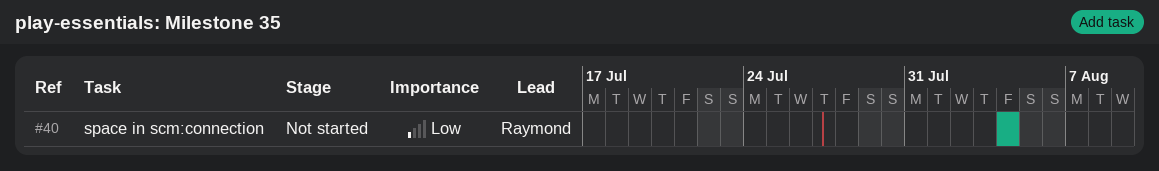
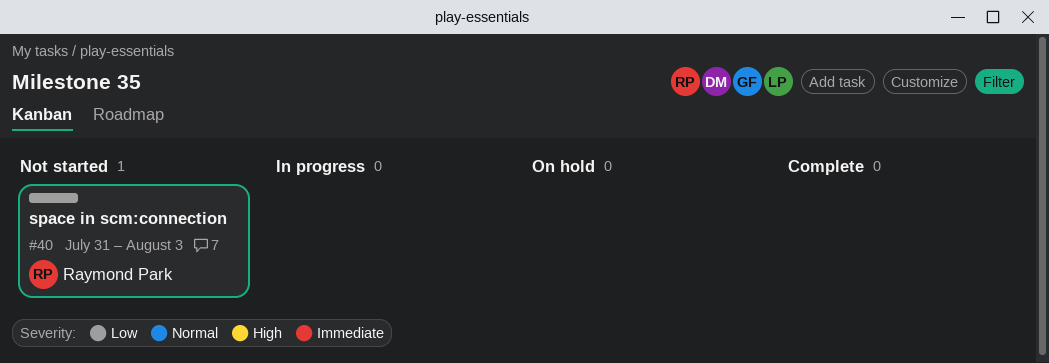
#40, start: Aug 4 -> Jul 31
#40, due: Aug 4 -> Aug 3

